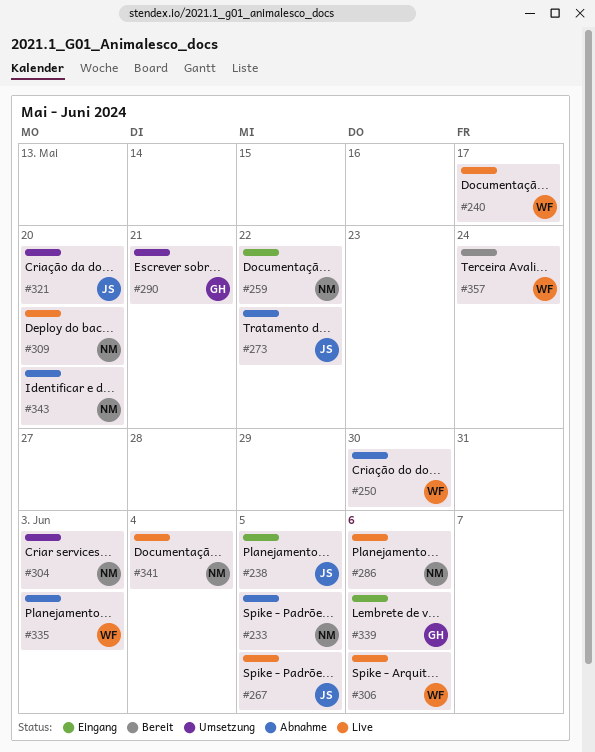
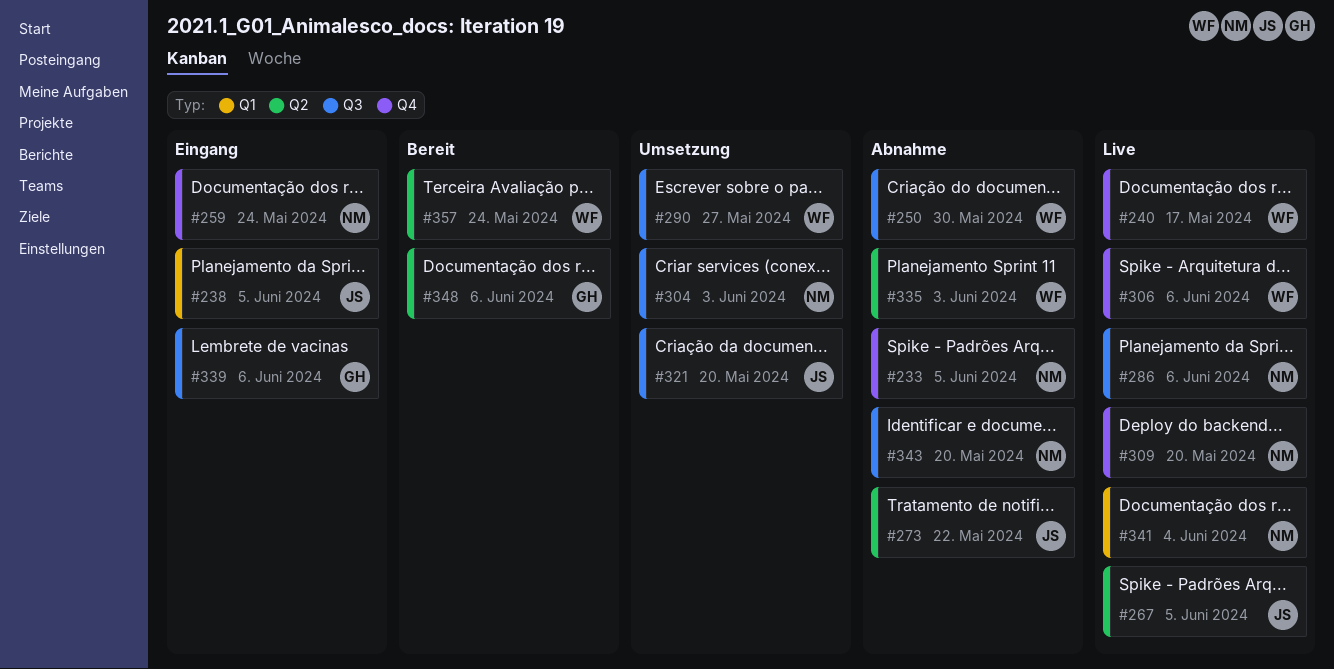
#259, due: May 22 -> May 24
#290, owner: GH -> WF
#290, due: May 21 -> May 27
#348: none -> present

